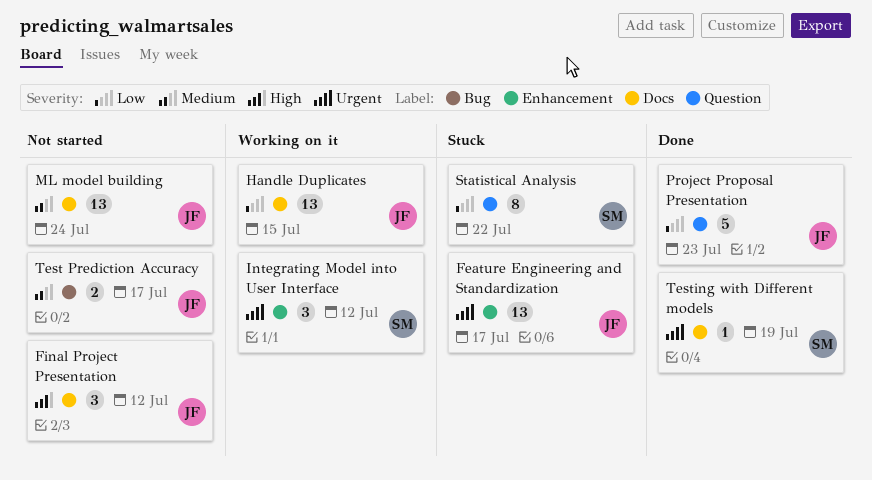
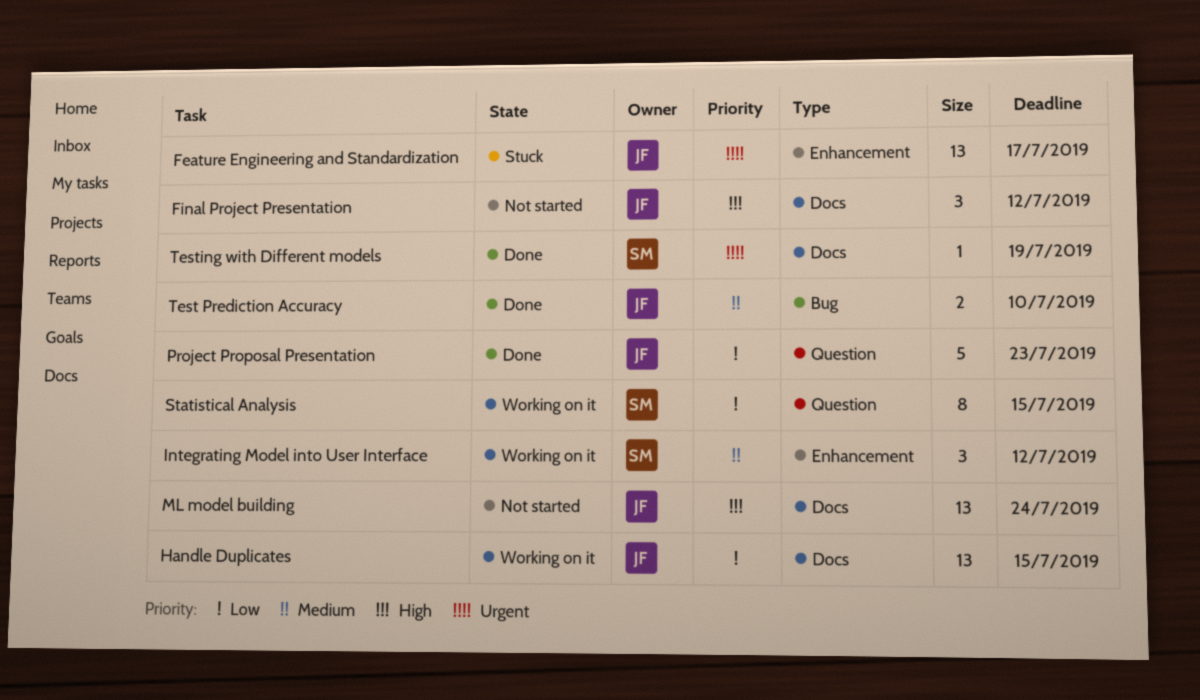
Integrating Model into User Interface, priority: Urgent -> Medium
ML model building, priority: Medium -> High
Statistical Analysis, status: Stuck -> Working on it
Statistical Analysis, due: Jul 22 -> Jul 15
Test Prediction Accuracy, status: Not started -> Done
Test Prediction Accuracy, due: Jul 17 -> Jul 10

